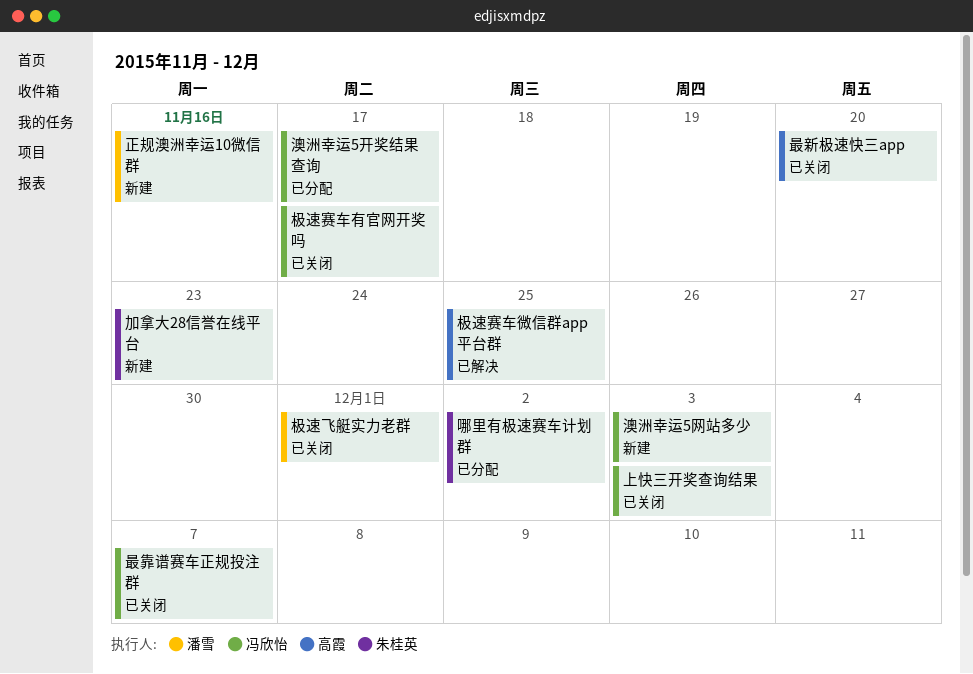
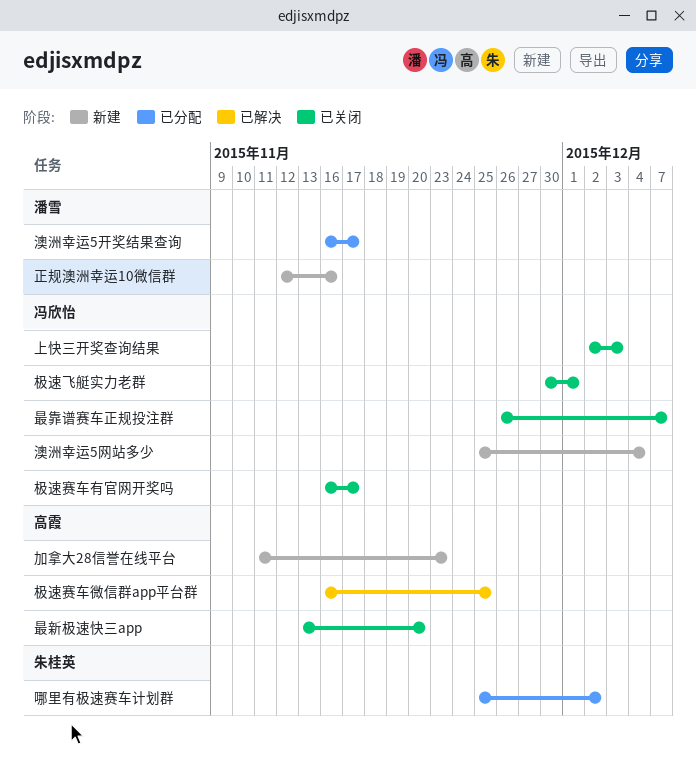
加拿大28信誉在线平台, owner: 朱桂英 -> 高霞
极速飞艇实力老群, owner: 潘雪 -> 冯欣怡
澳洲幸运5开奖结果查询, owner: 冯欣怡 -> 潘雪
澳洲幸运5网站多少, due: Dec 3 -> Dec 4

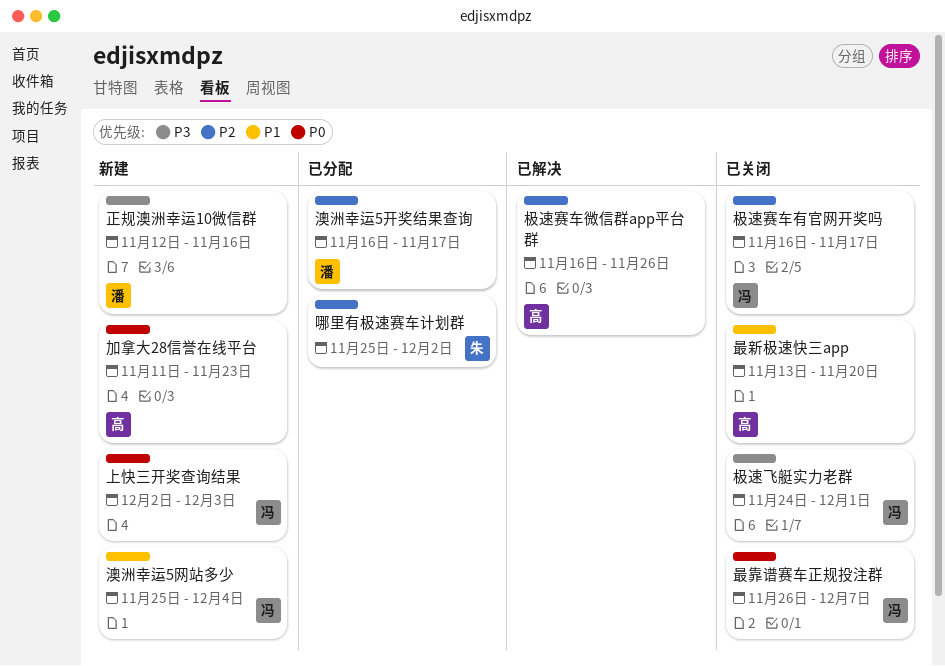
上快三开奖查询结果, status: 已关闭 -> 新建
极速赛车微信群app平台群, due: Nov 25 -> Nov 26
极速飞艇实力老群, start: Nov 30 -> Nov 24

